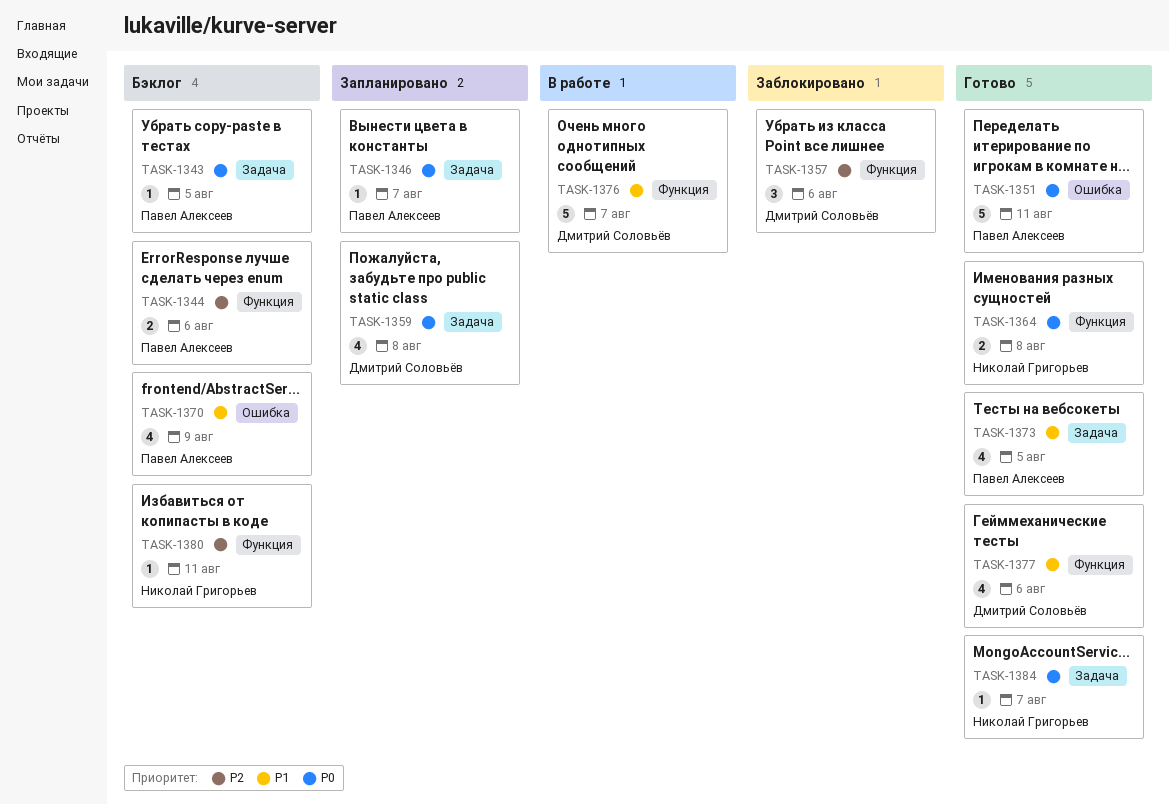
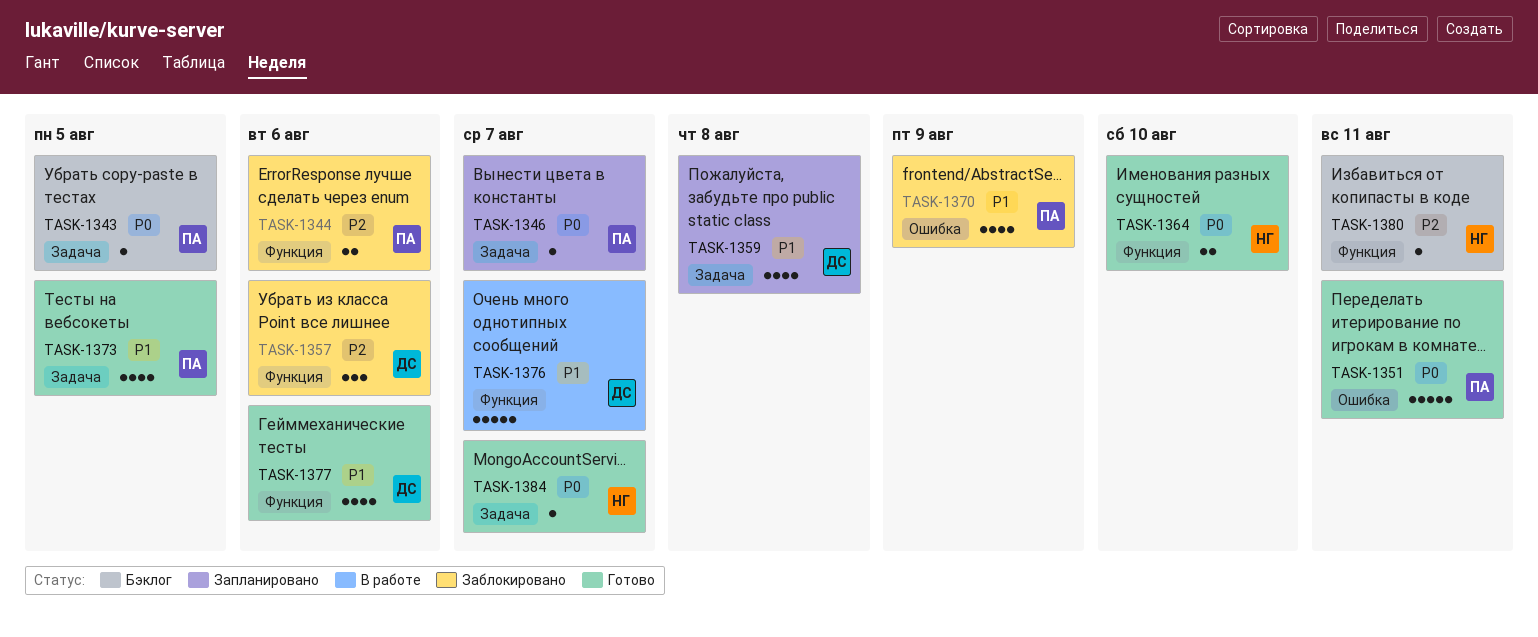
TASK-1344, status: Бэклог -> Заблокировано
TASK-1359, priority: P0 -> P1
TASK-1364, due: Aug 8 -> Aug 10
TASK-1370, status: Бэклог -> Заблокировано

